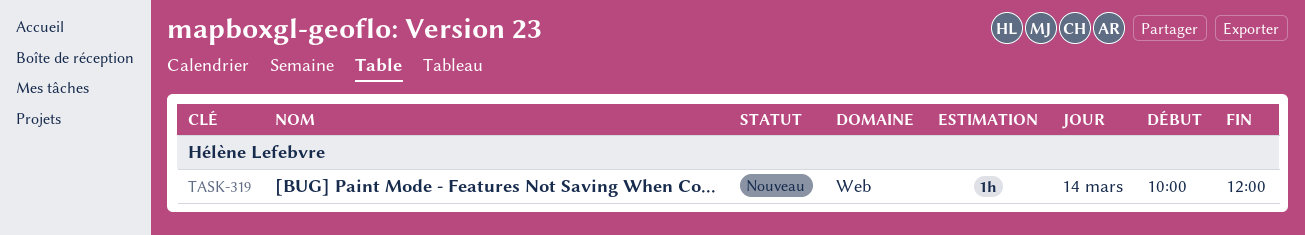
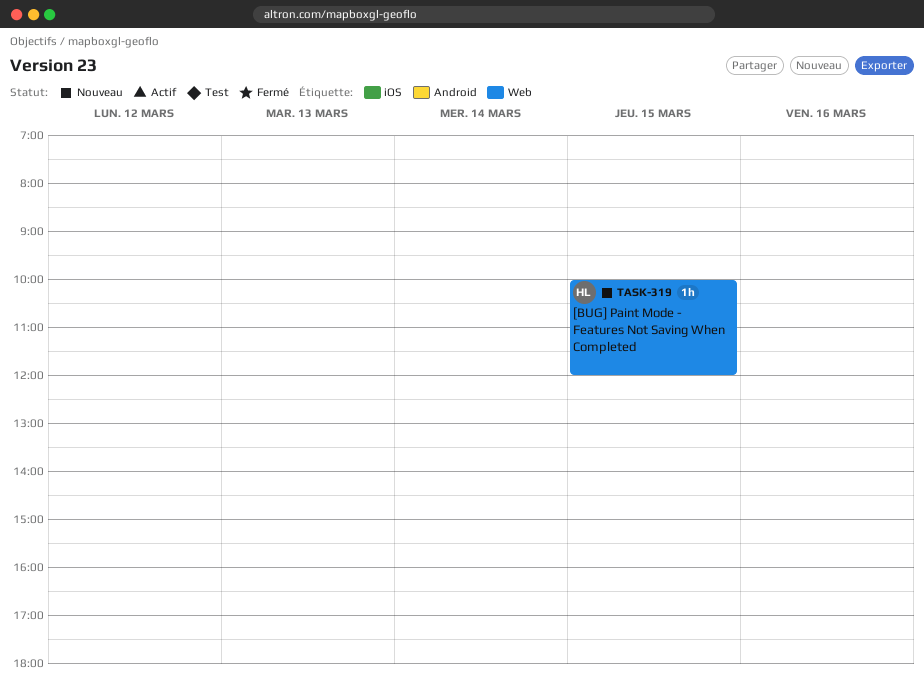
TASK-319, day: Mar 14 -> Mar 15

